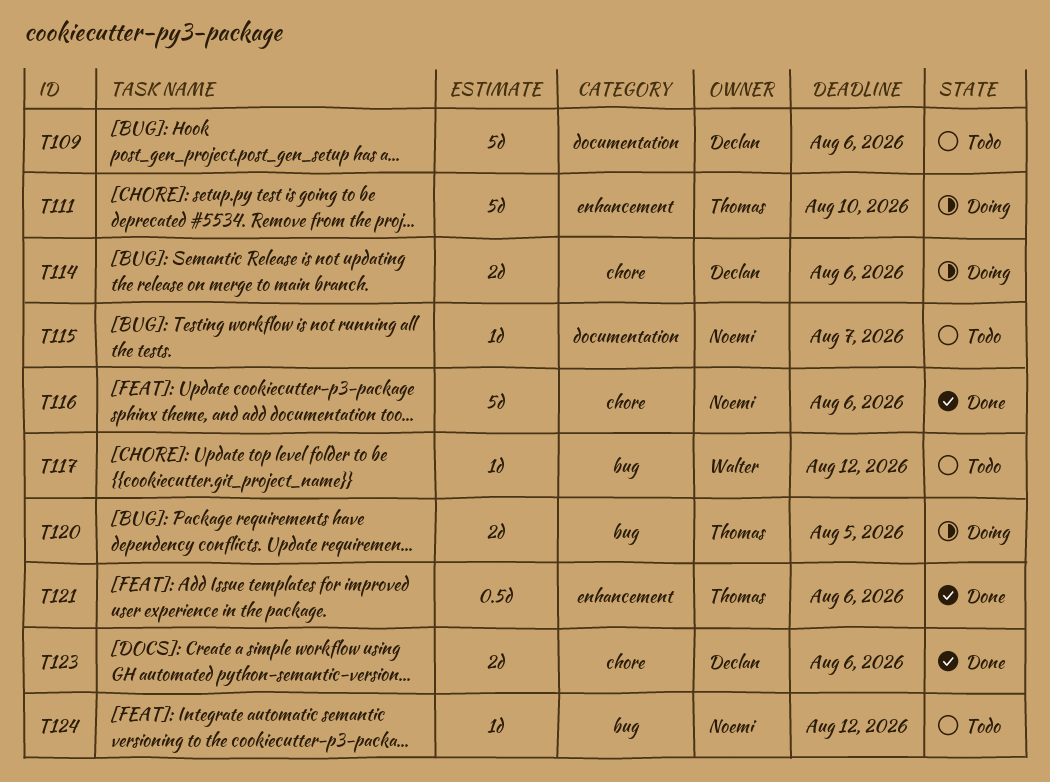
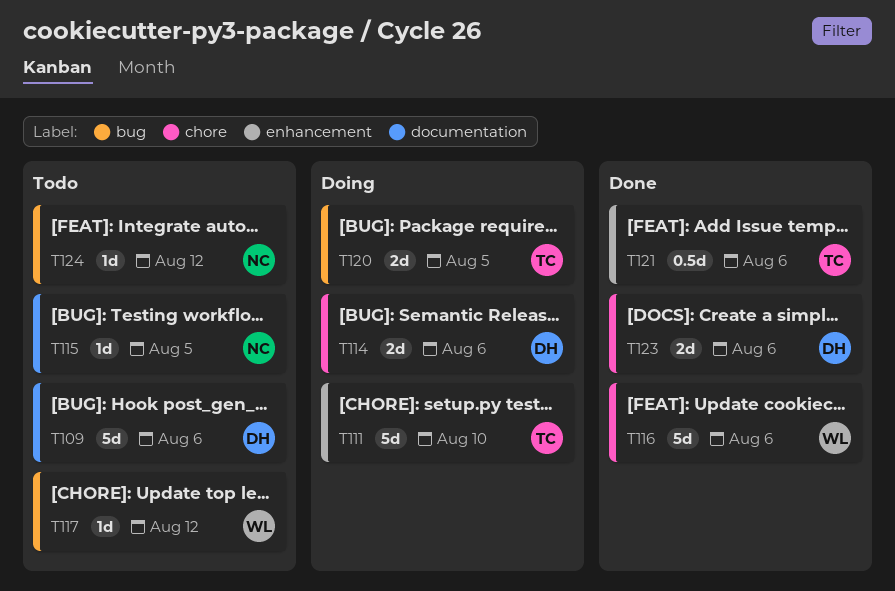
T115, due: Aug 7 -> Aug 5
T116, owner: Noemi -> Walter

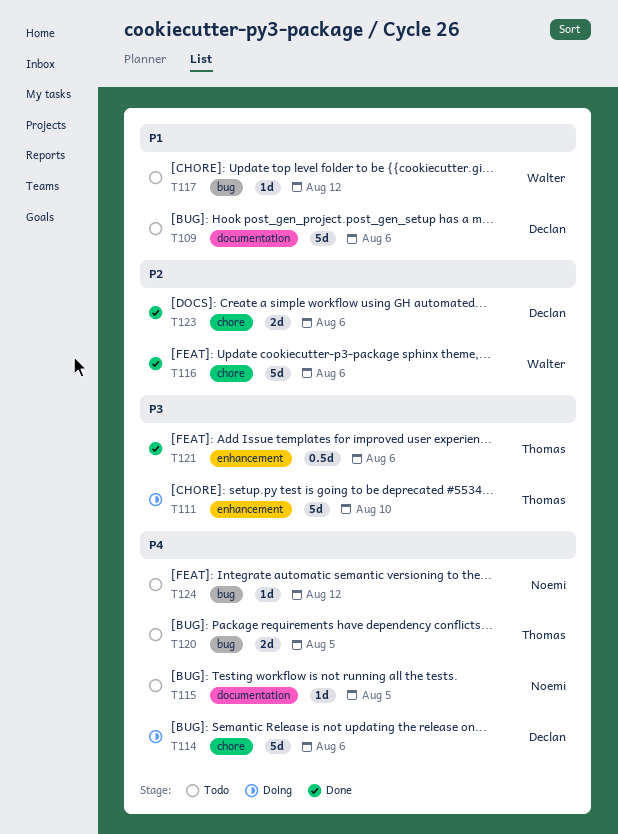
T114, estimate: 2d -> 5d
T120, status: Doing -> Todo

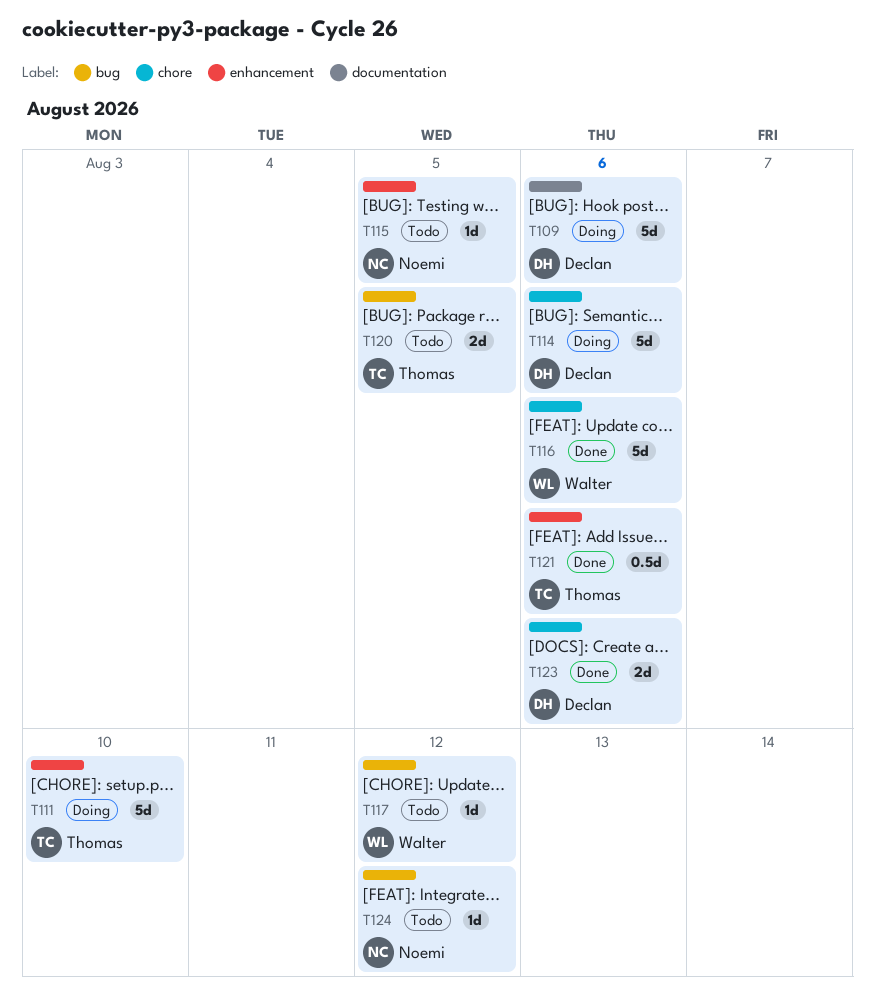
T109, status: Todo -> Doing
T115, label: documentation -> enhancement

